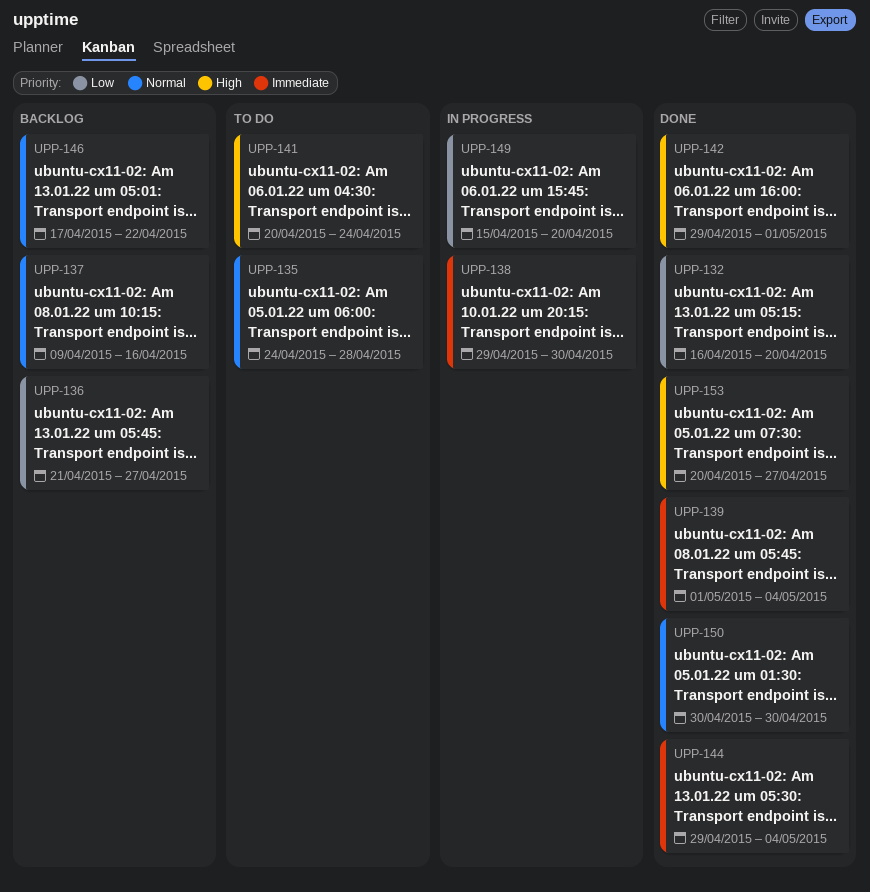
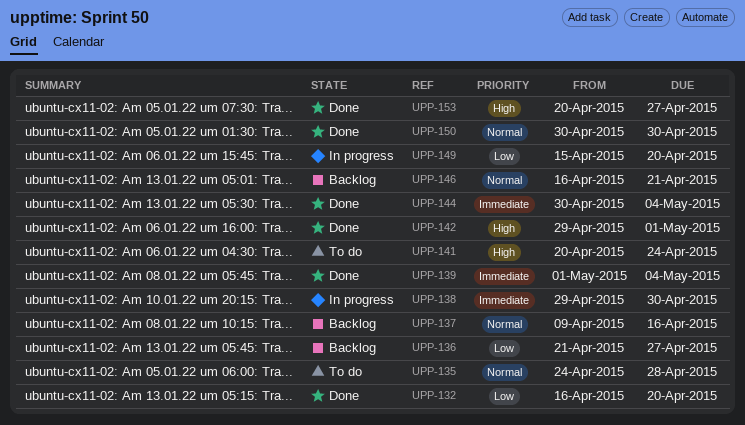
UPP-144, start: Apr 29 -> Apr 30
UPP-146, start: Apr 17 -> Apr 16
UPP-146, due: Apr 22 -> Apr 21

